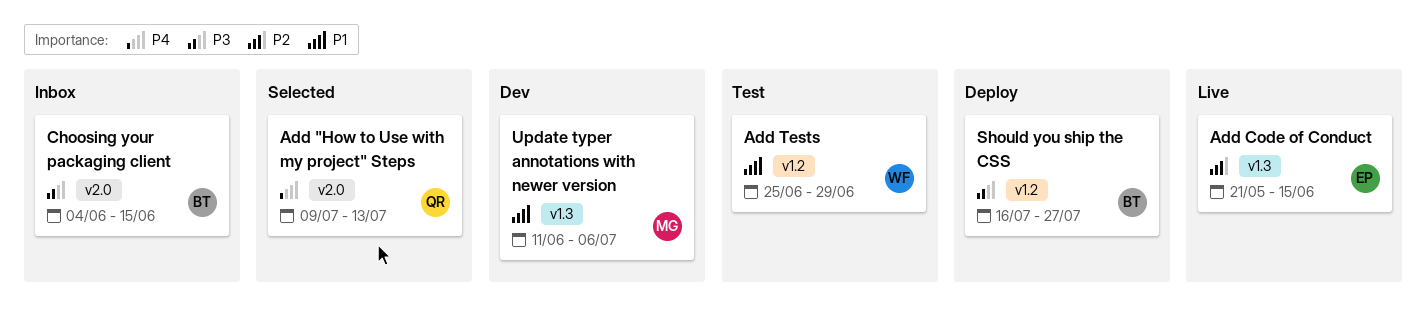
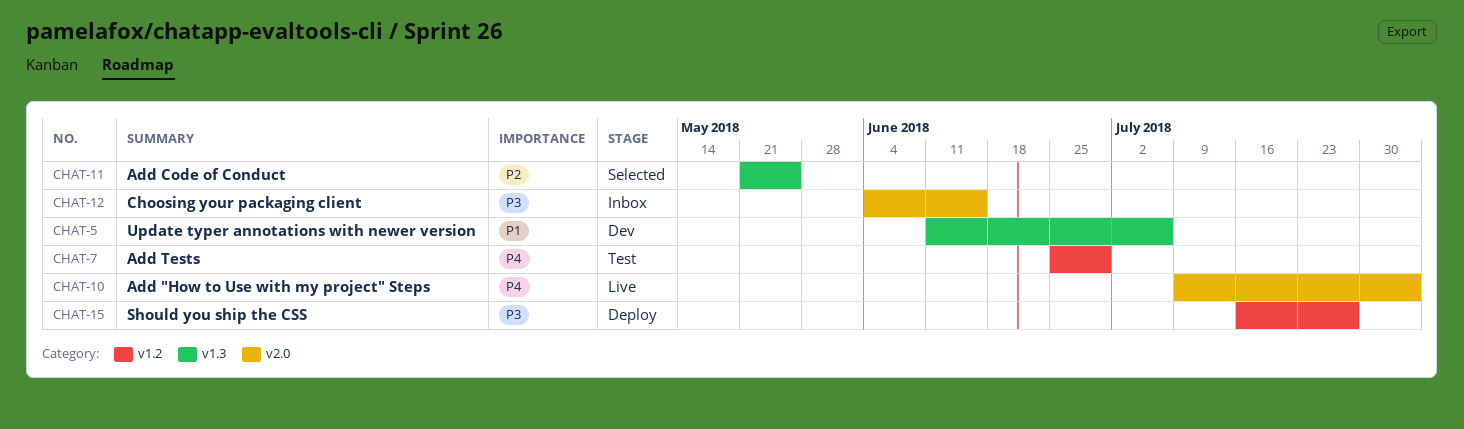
Add "How to Use with my project" Steps, status: Selected -> Live
Add "How to Use with my project" Steps, due: Jul 13 -> Aug 3
Add Code of Conduct, status: Live -> Selected
Add Code of Conduct, due: Jun 15 -> May 25
Add Tests, priority: P1 -> P4

